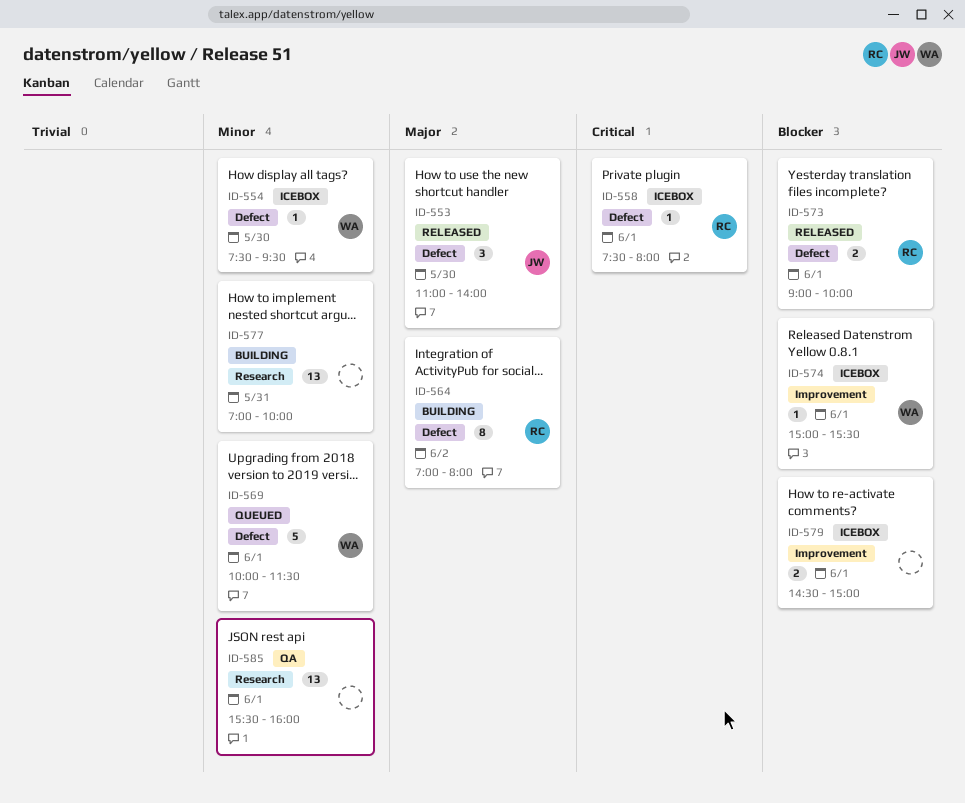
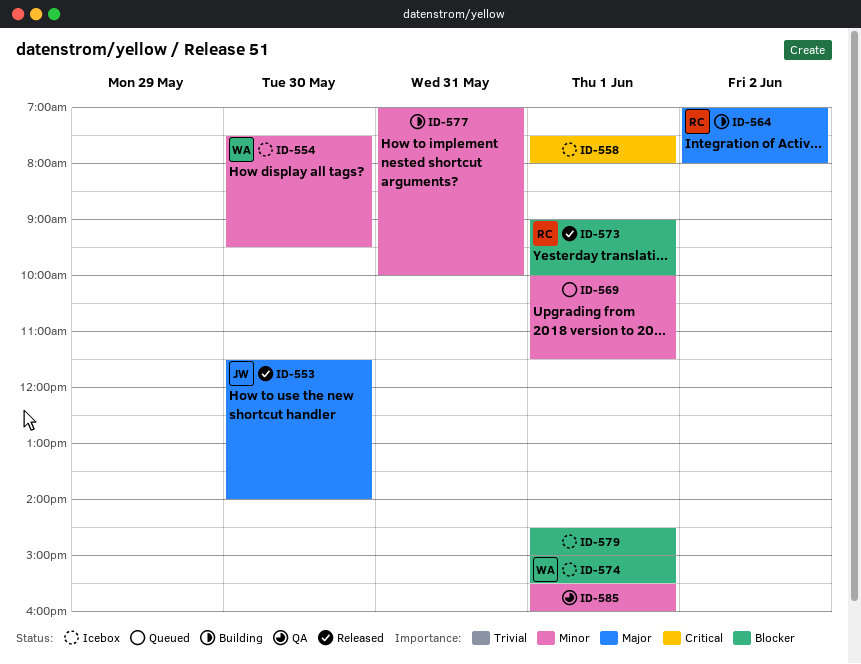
ID-553, begins: 11:00 -> 11:30
ID-558, owner: RC -> none
ID-569, owner: WA -> none

